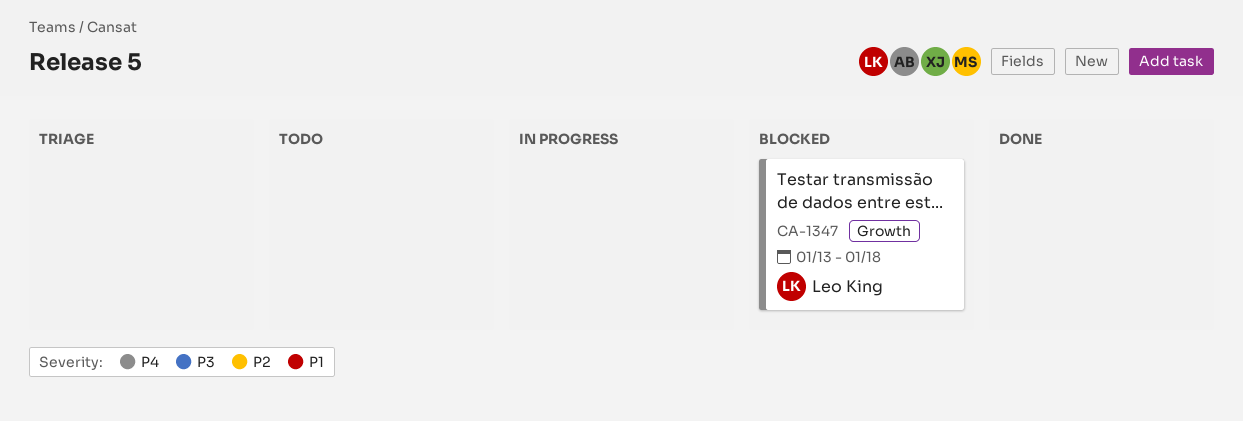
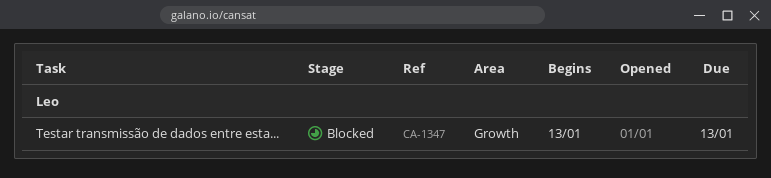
CA-1347, due: Jan 18 -> Jan 13

